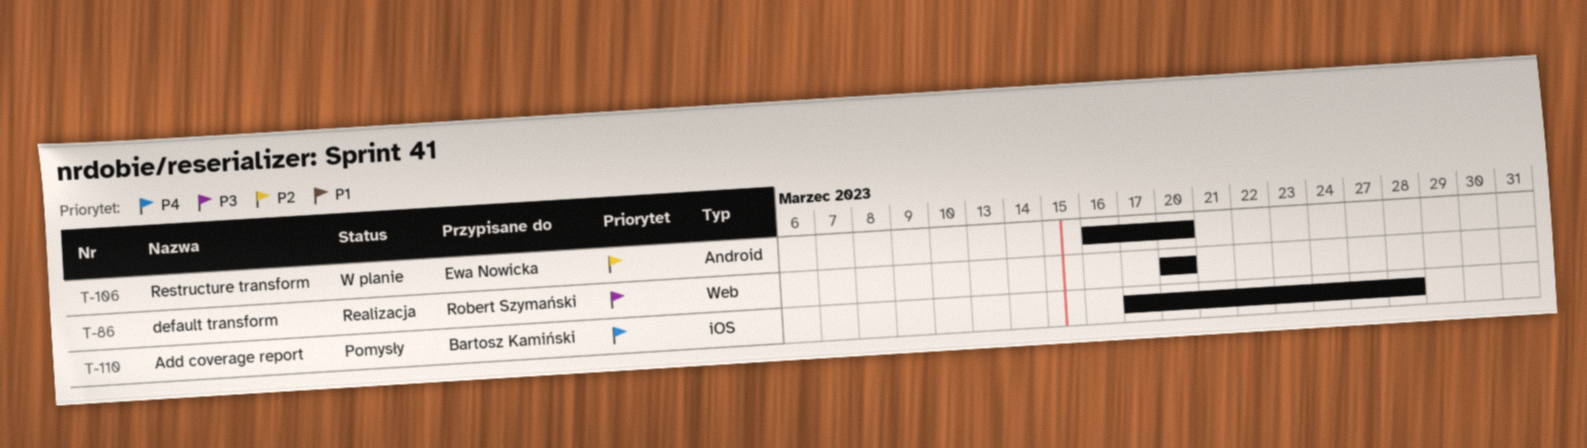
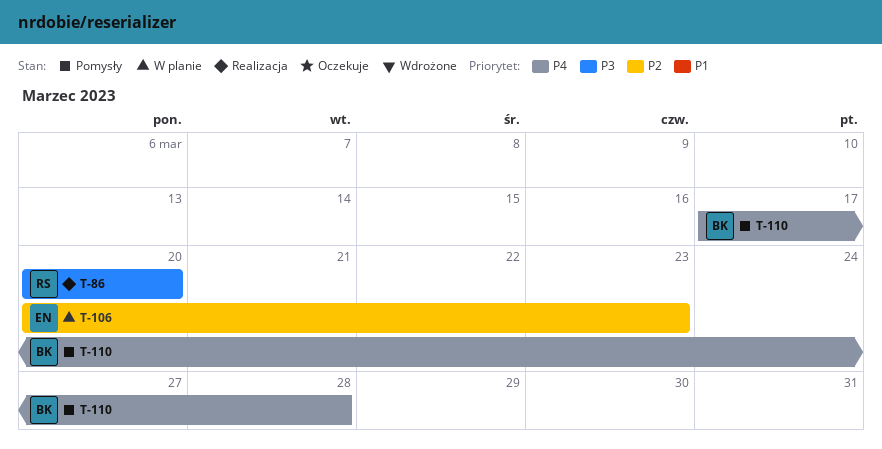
T-106, start: Mar 16 -> Mar 20
T-106, due: Mar 20 -> Mar 23

